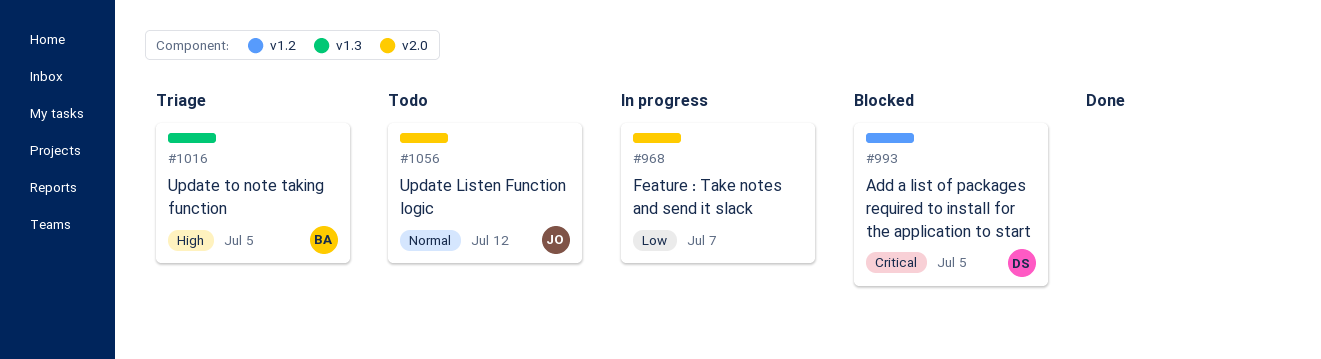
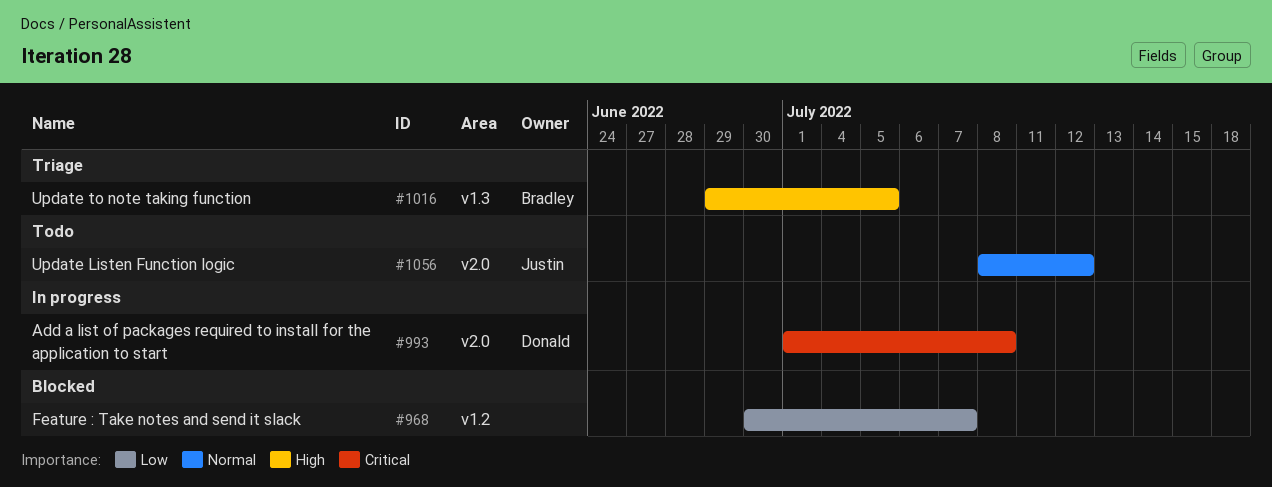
#968, status: In progress -> Blocked
#968, label: v2.0 -> v1.2
#993, status: Blocked -> In progress
#993, label: v1.2 -> v2.0
#993, due: Jul 5 -> Jul 8

